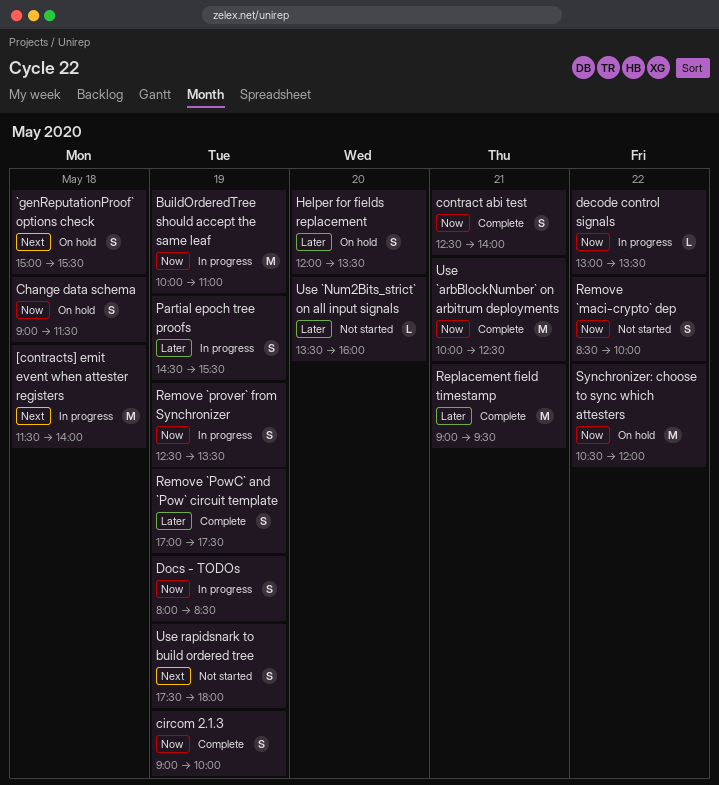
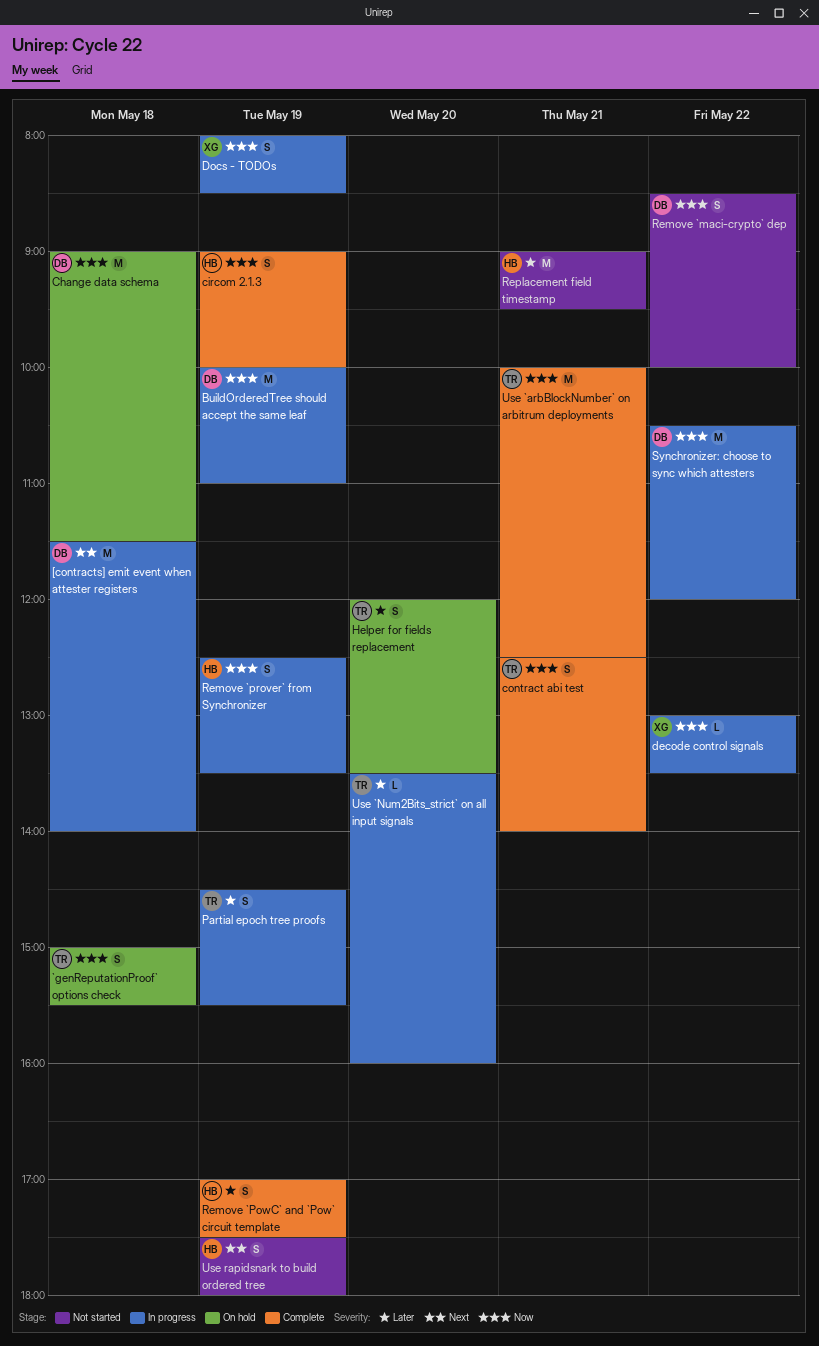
`genReputationProof` options check, priority: Next -> Now
Change data schema, estimate: S -> M
Replacement field timestamp, status: Complete -> Not started
Synchronizer: choose to sync which attesters, status: On hold -> In progress
Use `Num2Bits_strict` on all input signals, status: Not started -> In progress

